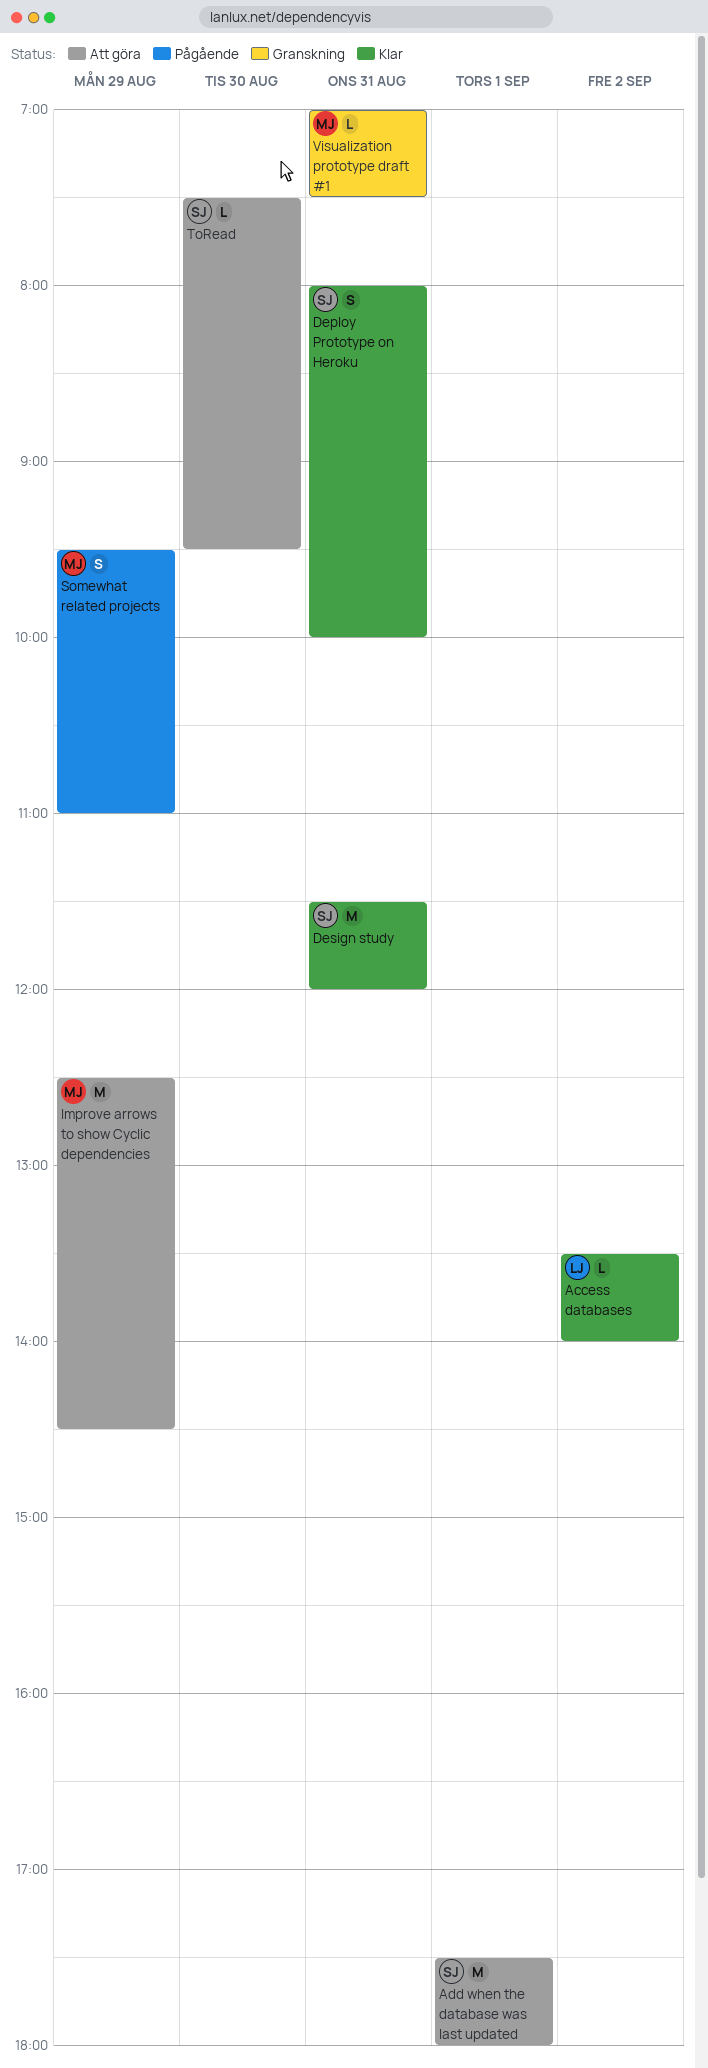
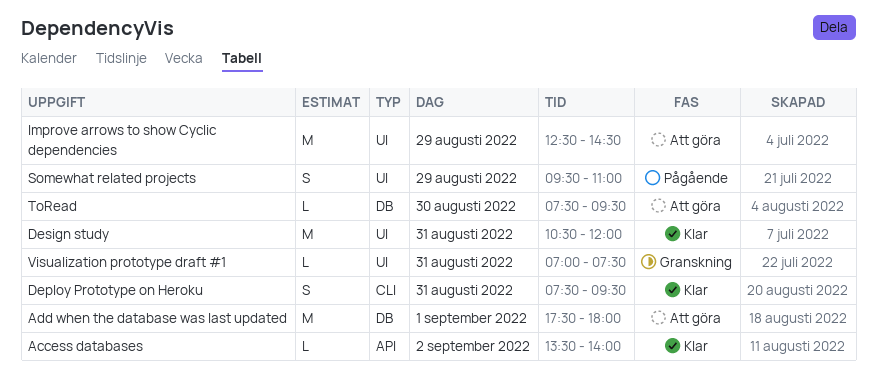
Deploy Prototype on Heroku, begins: 08:00 -> 07:30
Deploy Prototype on Heroku, ends: 10:00 -> 09:30
Design study, begins: 11:30 -> 10:30

